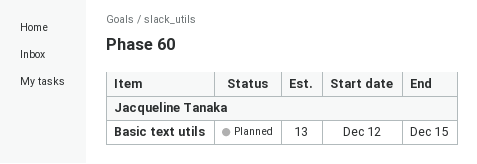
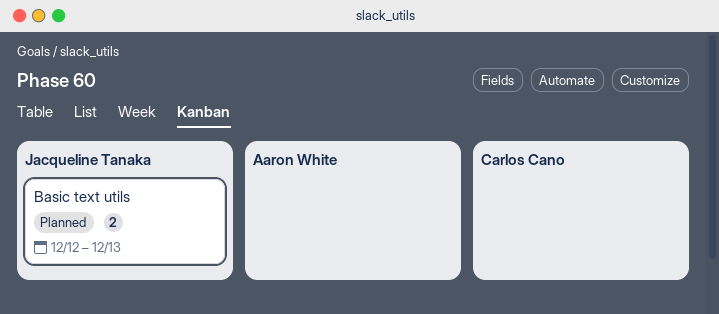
Basic text utils, estimate: 13 -> 2
Basic text utils, due: Dec 15 -> Dec 13

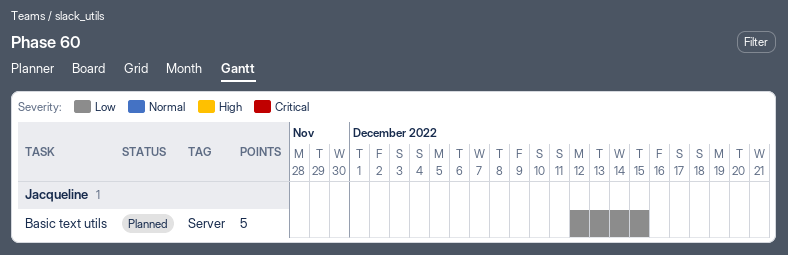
Basic text utils, estimate: 2 -> 5
Basic text utils, due: Dec 13 -> Dec 15

